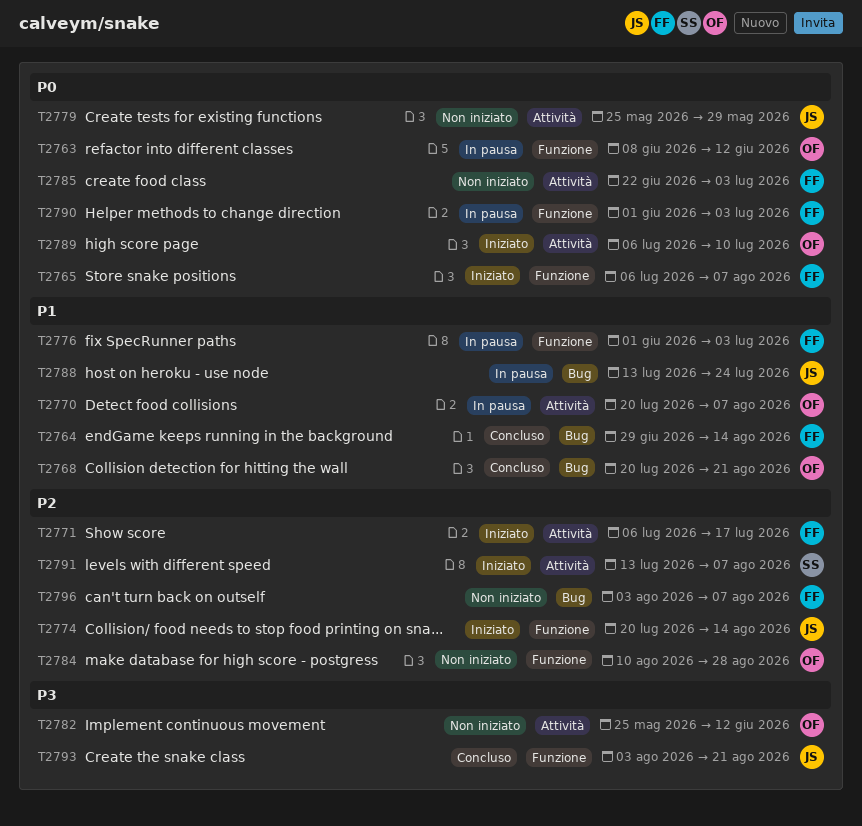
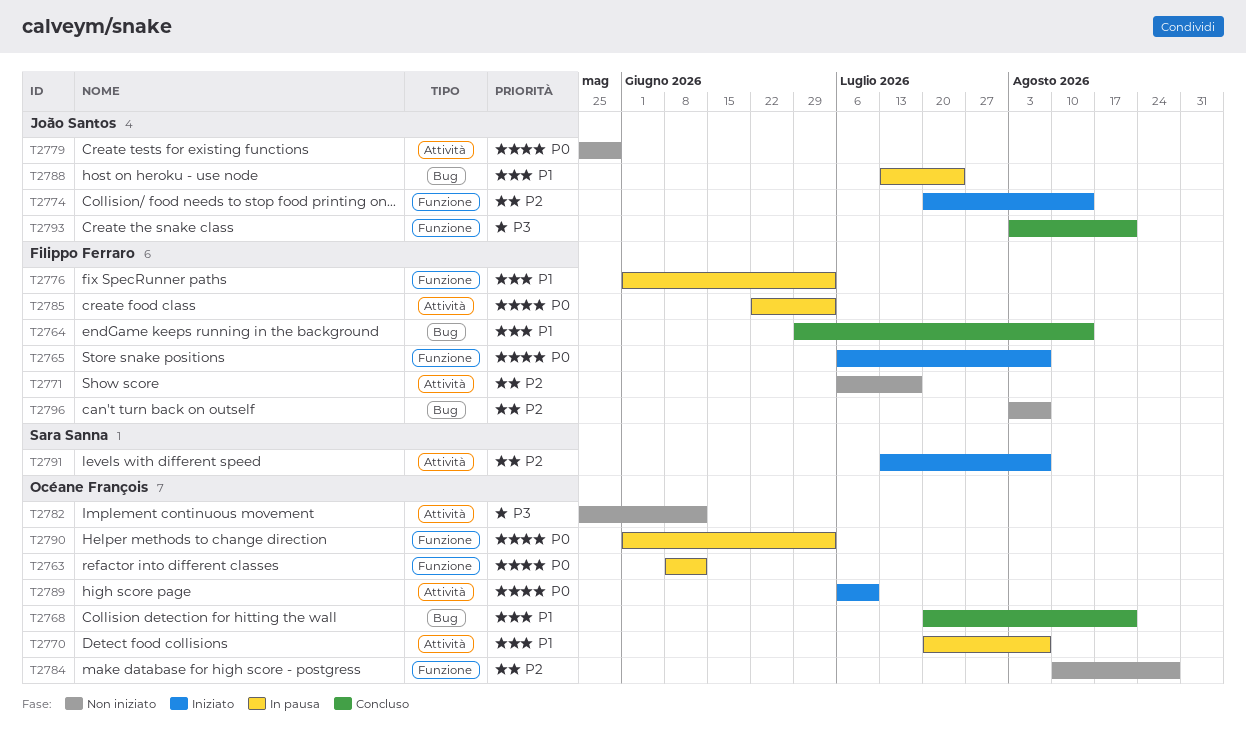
T2771, status: Iniziato -> Non iniziato
T2785, status: Non iniziato -> In pausa
T2790, owner: Filippo Ferraro -> Océane François

